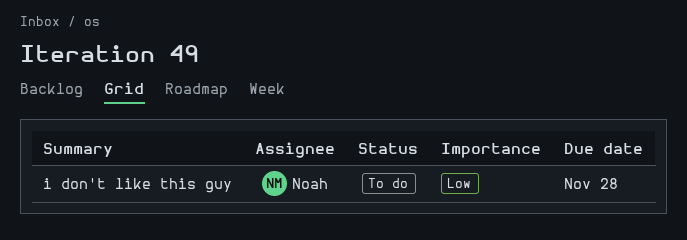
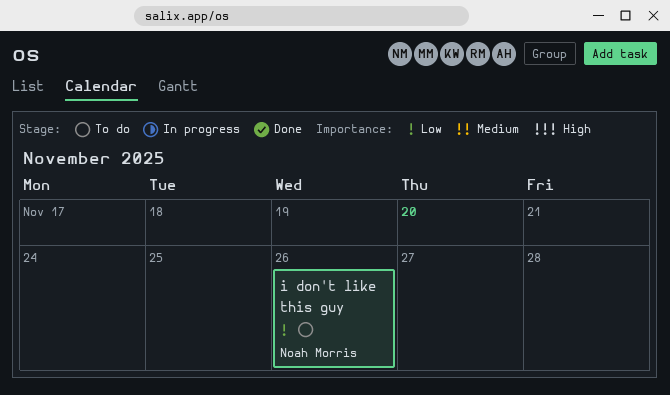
i don't like this guy, due: Nov 28 -> Nov 26

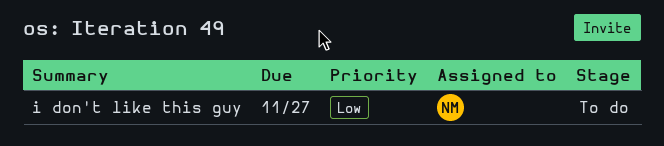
i don't like this guy, due: Nov 26 -> Nov 27

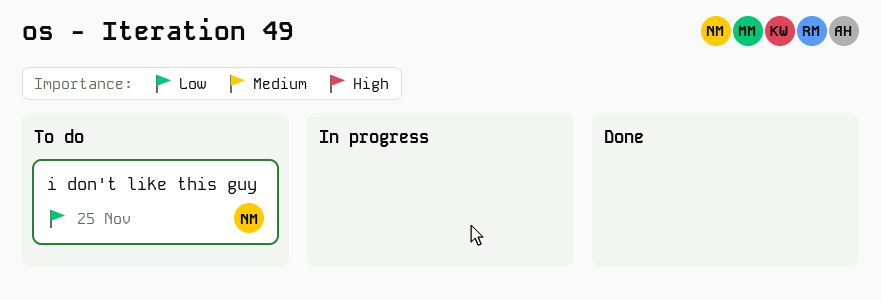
i don't like this guy, due: Nov 27 -> Nov 25

